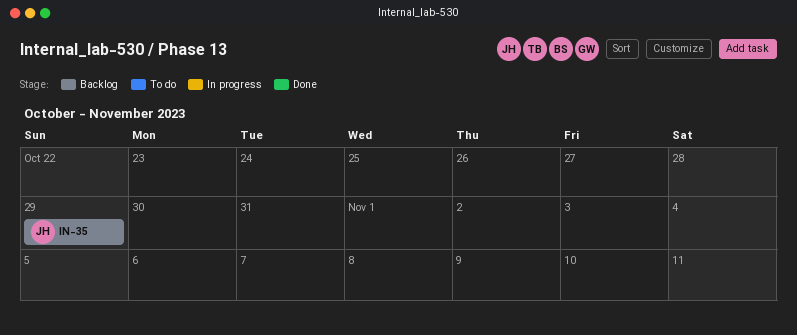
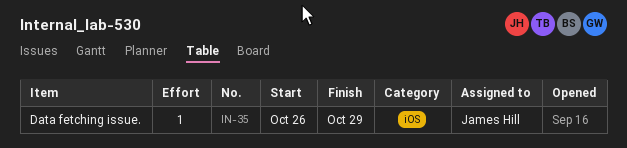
IN-35, start: Oct 29 -> Oct 26

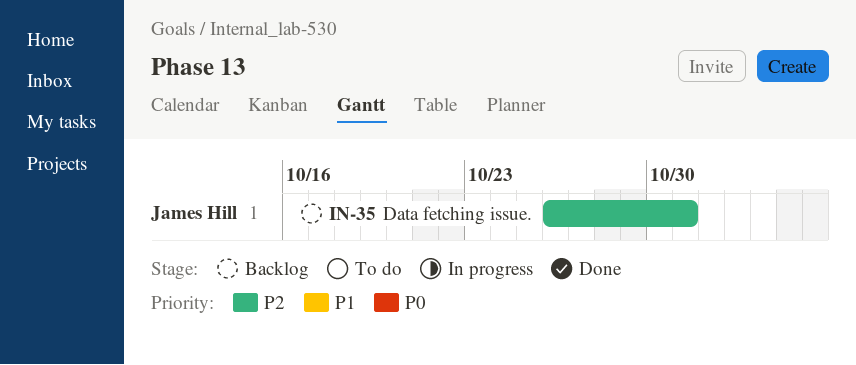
IN-35, due: Oct 29 -> Oct 31

